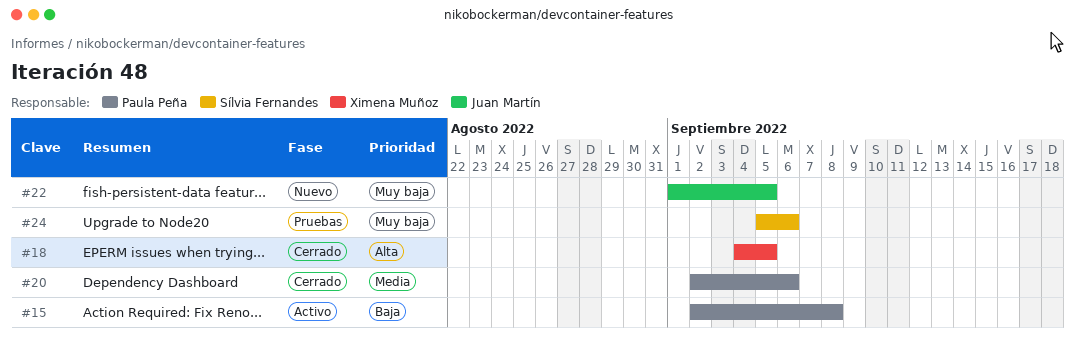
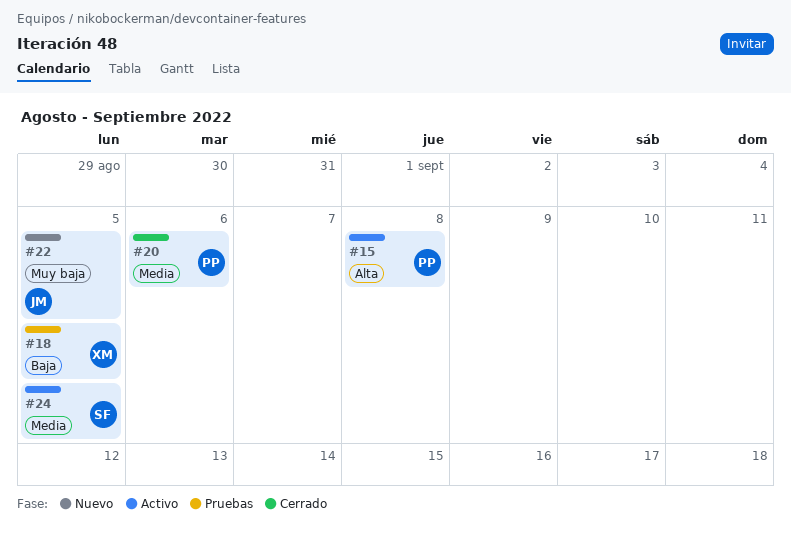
#15, priority: Baja -> Alta
#18, status: Cerrado -> Pruebas
#18, priority: Alta -> Baja
#24, status: Pruebas -> Activo
#24, priority: Muy baja -> Media
#24, due: Sep 6 -> Sep 5

